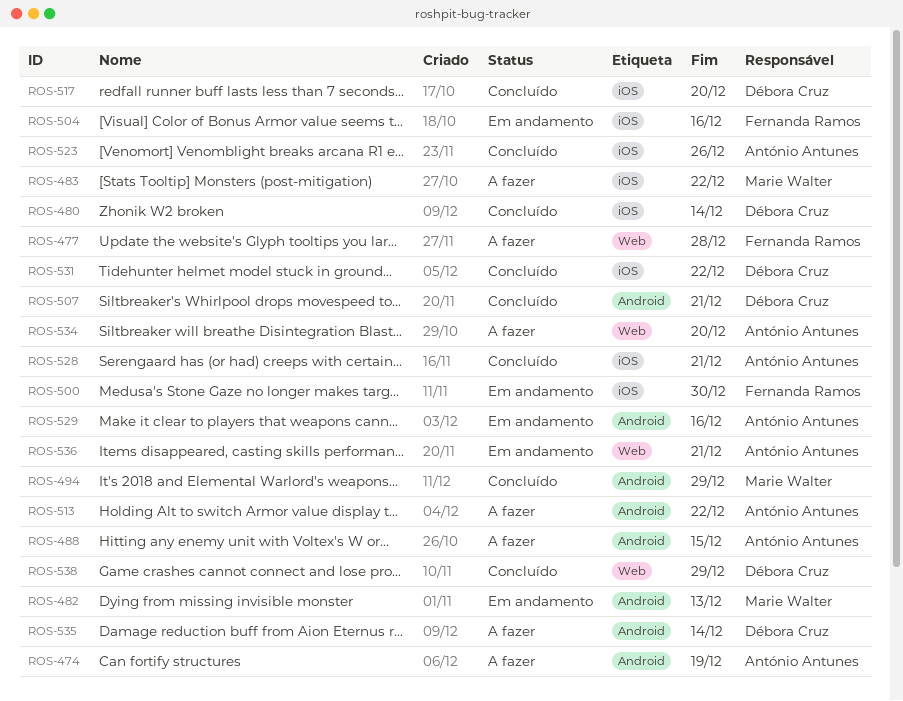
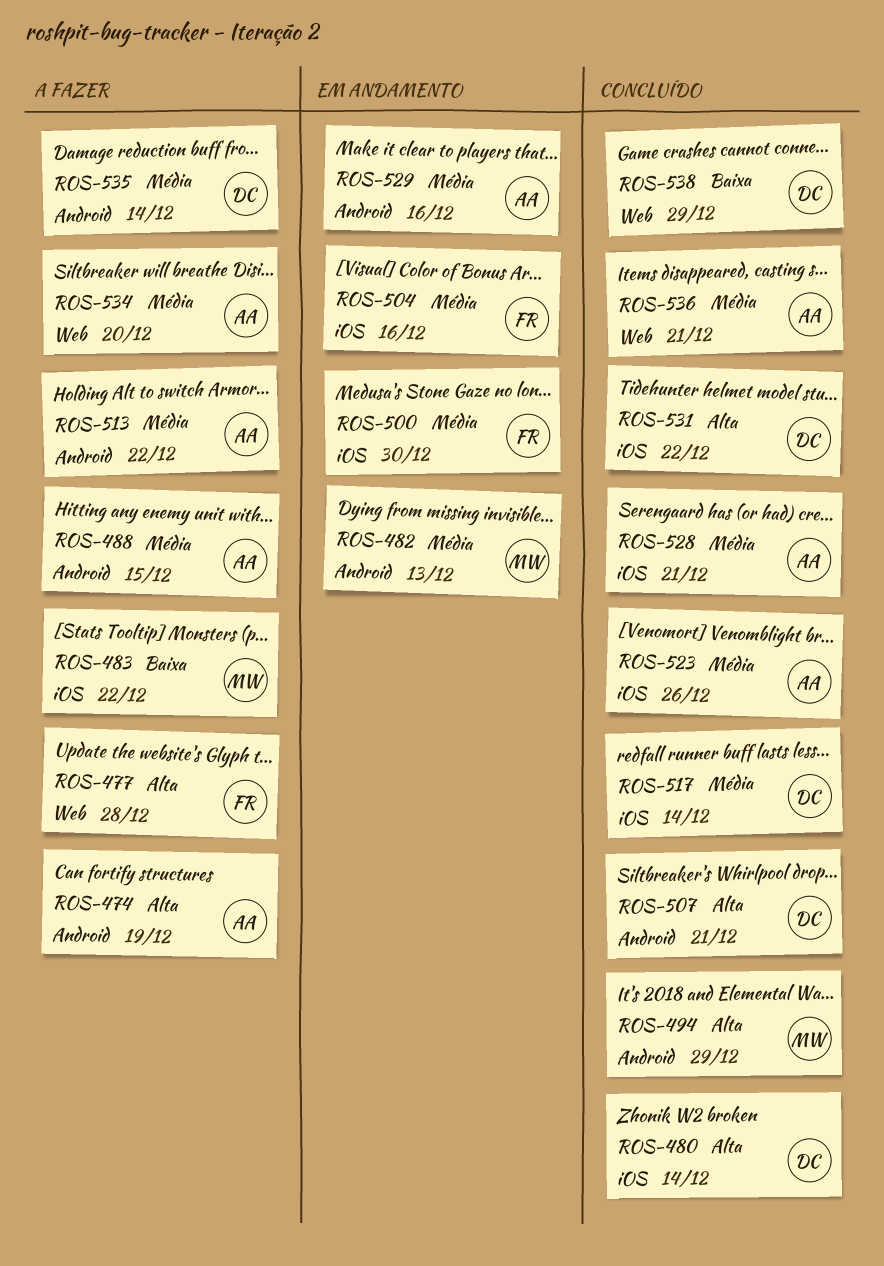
ROS-517, due: Dec 20 -> Dec 14
ROS-536, status: Em andamento -> Concluído

